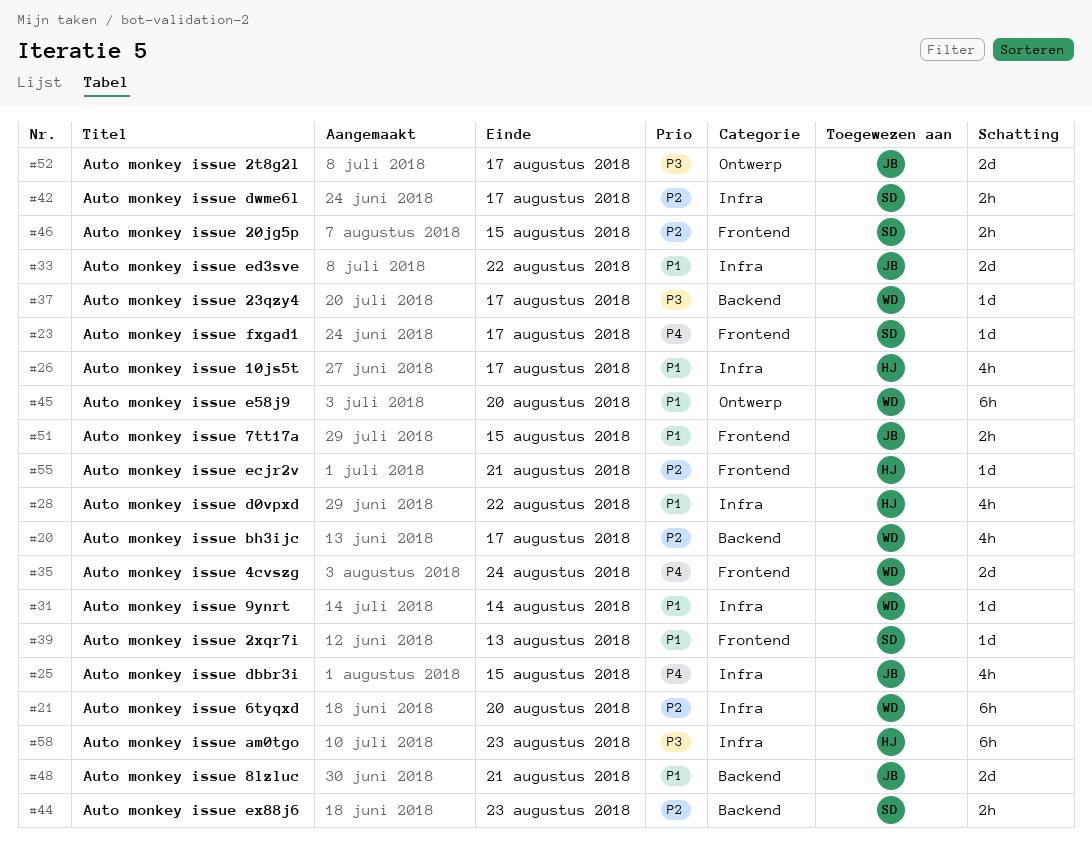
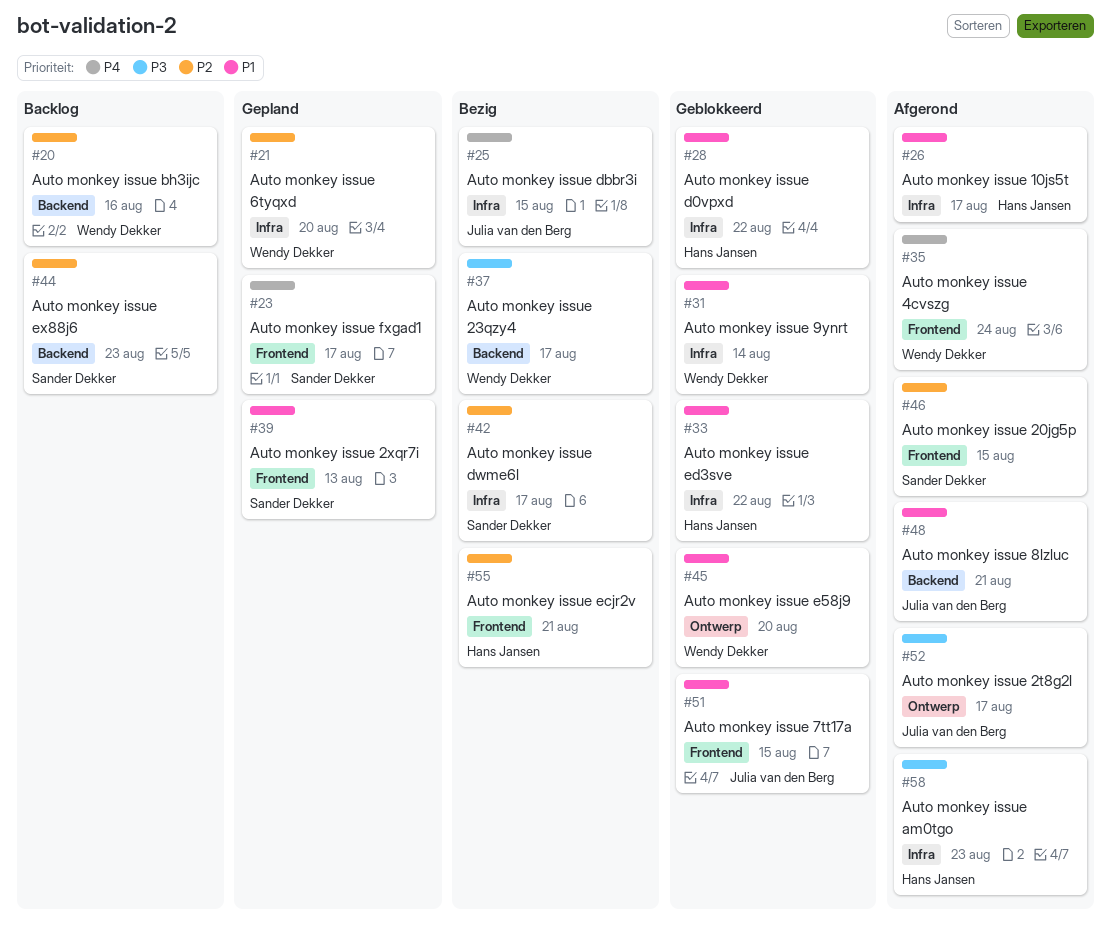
#20, due: Aug 17 -> Aug 16
#33, owner: Julia van den Berg -> Hans Jansen

